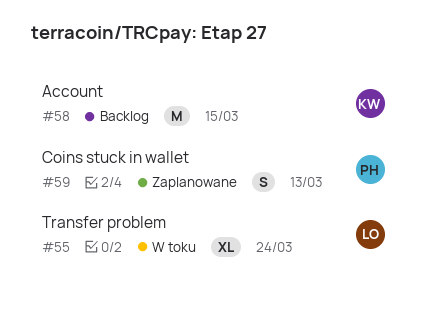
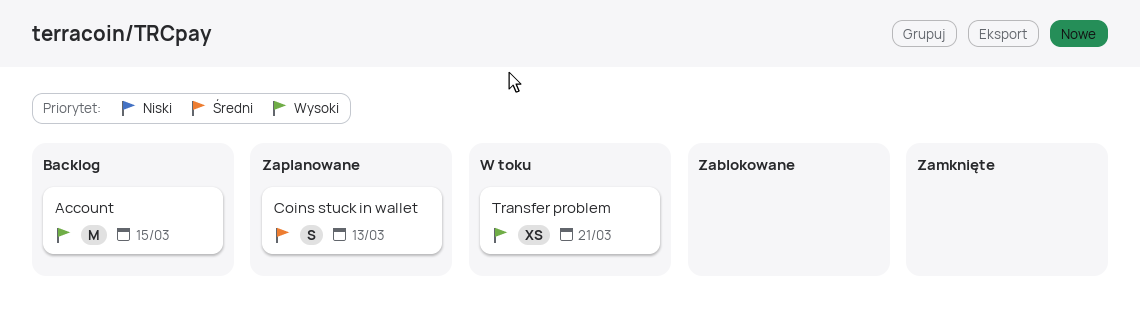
Transfer problem, estimate: XL -> XS
Transfer problem, due: Mar 24 -> Mar 21

